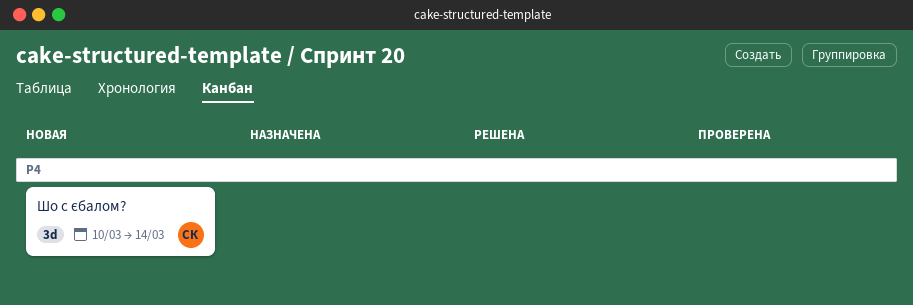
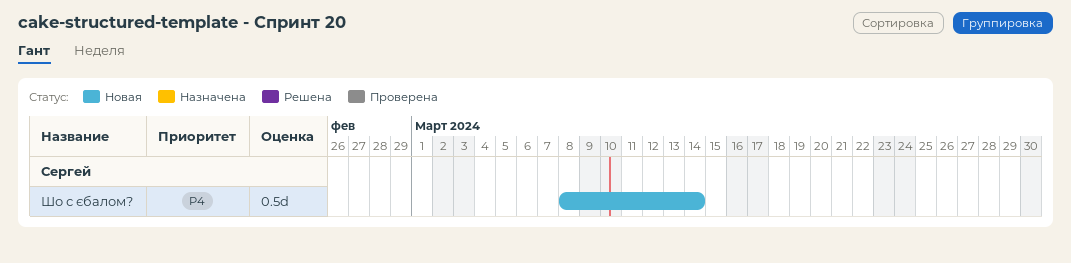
Шо с єбалом?, estimate: 3d -> 0.5d
Шо с єбалом?, start: Mar 10 -> Mar 8

